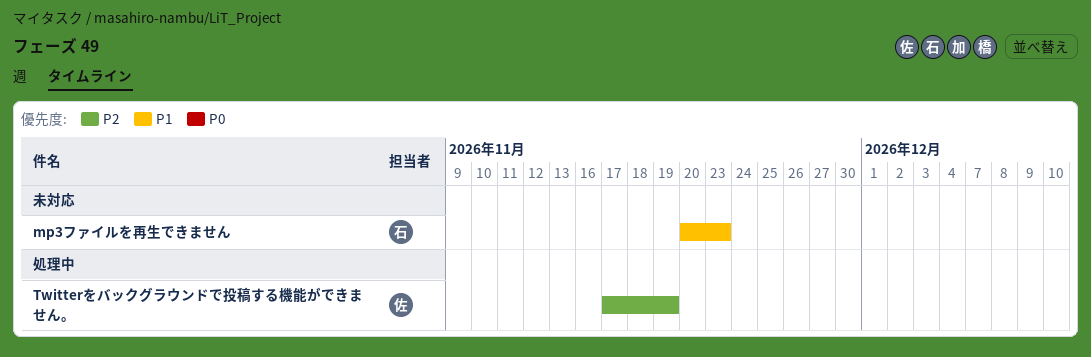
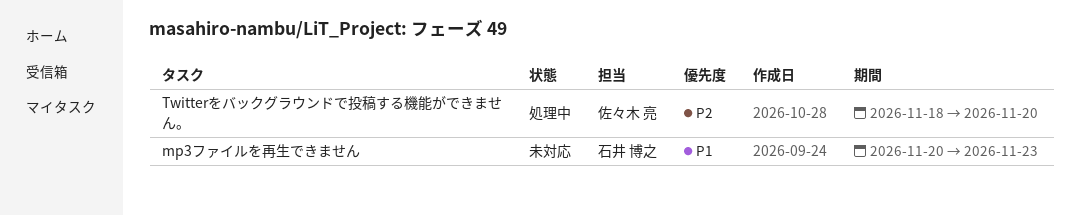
Twitterをバックグラウンドで投稿する機能ができません。, start: Nov 17 -> Nov 18
Twitterをバックグラウンドで投稿する機能ができません。, due: Nov 19 -> Nov 20

